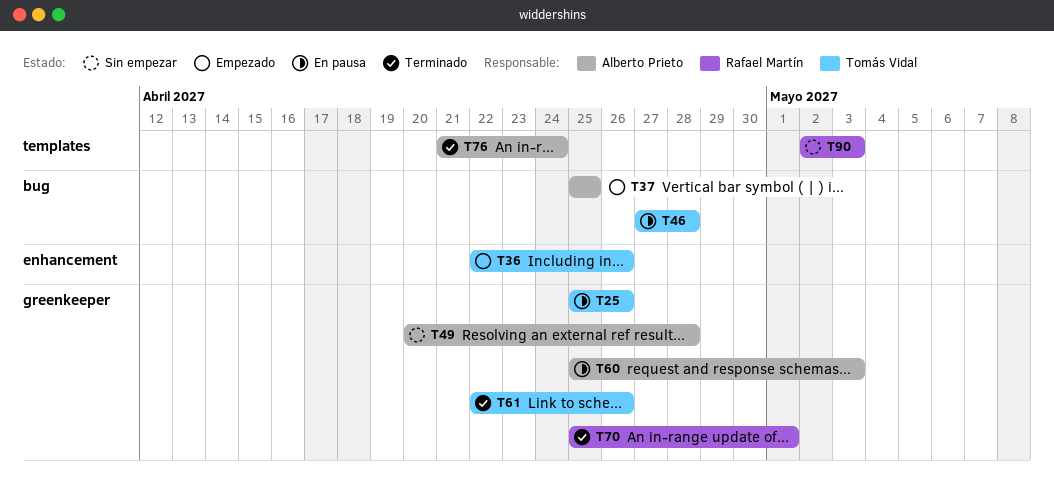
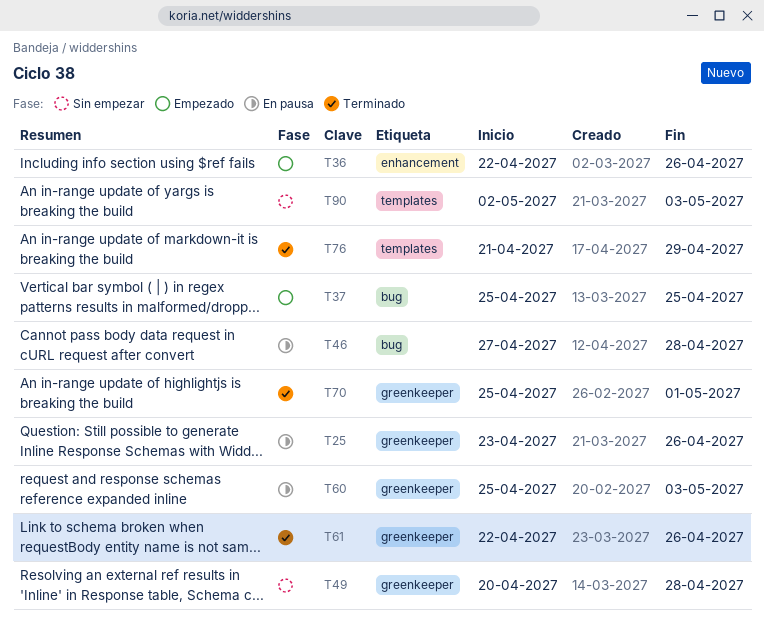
T25, start: Apr 25 -> Apr 23
T76, due: Apr 24 -> Apr 29

